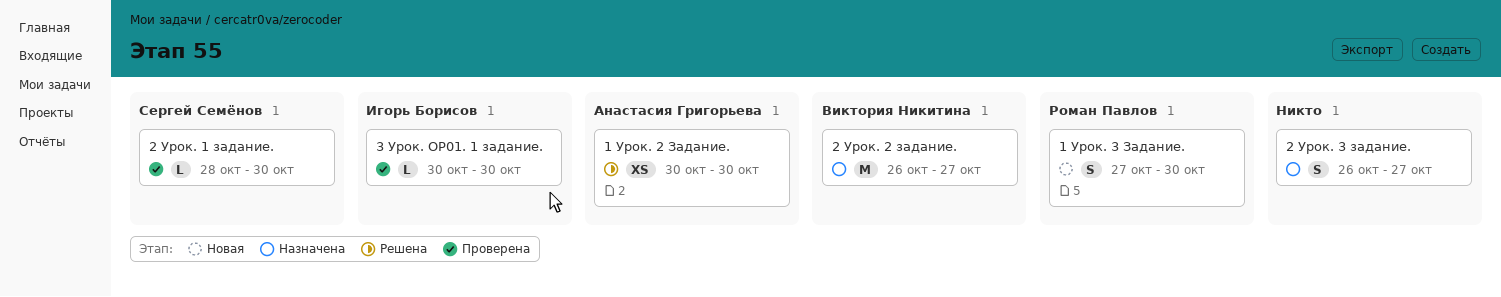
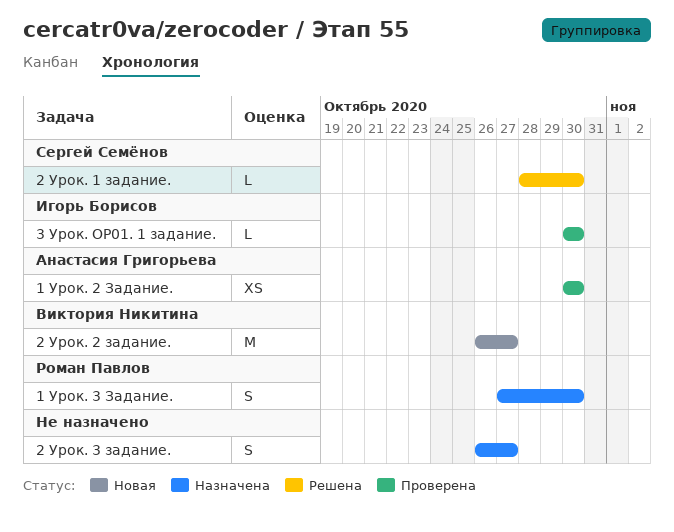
1 Урок. 2 Задание., status: Решена -> Проверена
1 Урок. 3 Задание., status: Новая -> Назначена
2 Урок. 1 задание., status: Проверена -> Решена
2 Урок. 2 задание., status: Назначена -> Новая

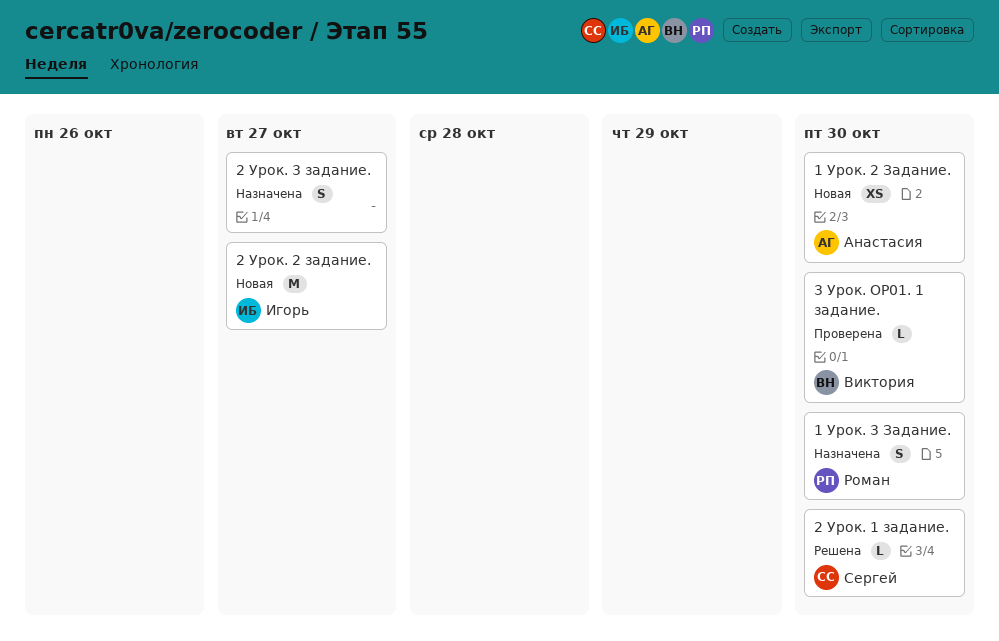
1 Урок. 2 Задание., status: Проверена -> Новая
2 Урок. 2 задание., owner: Виктория Никитина -> Игорь Борисов
3 Урок. OP01. 1 задание., owner: Игорь Борисов -> Виктория Никитина

